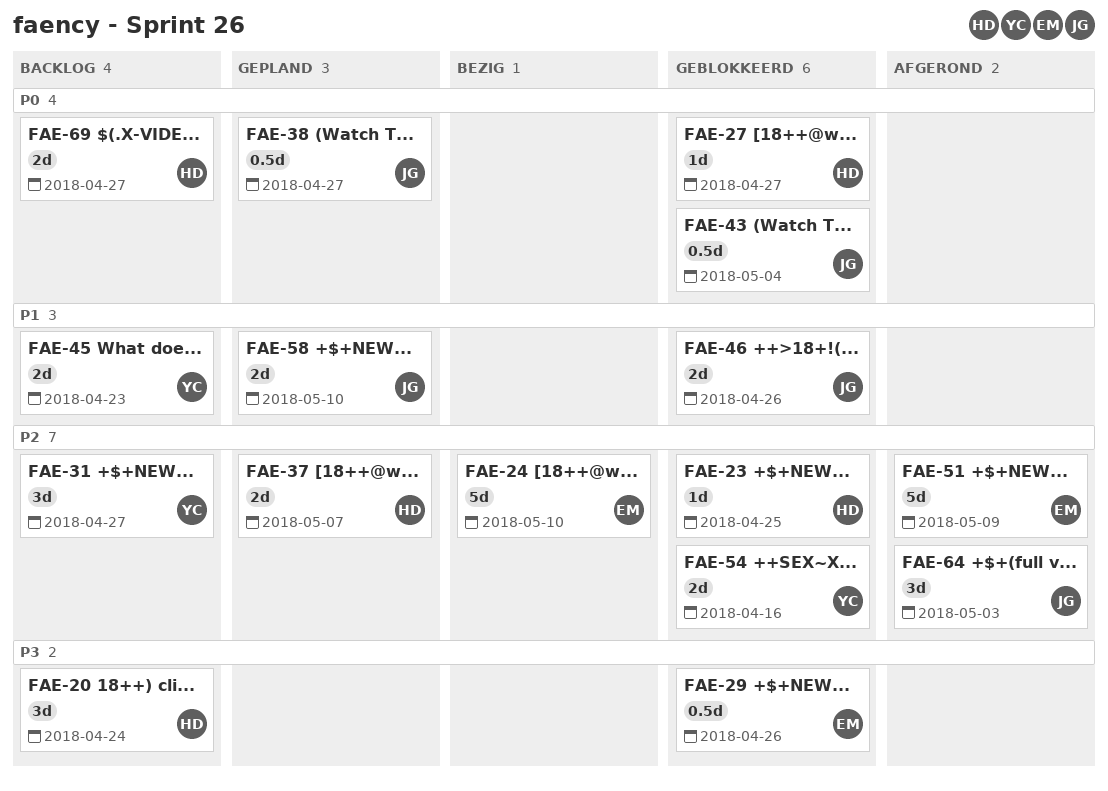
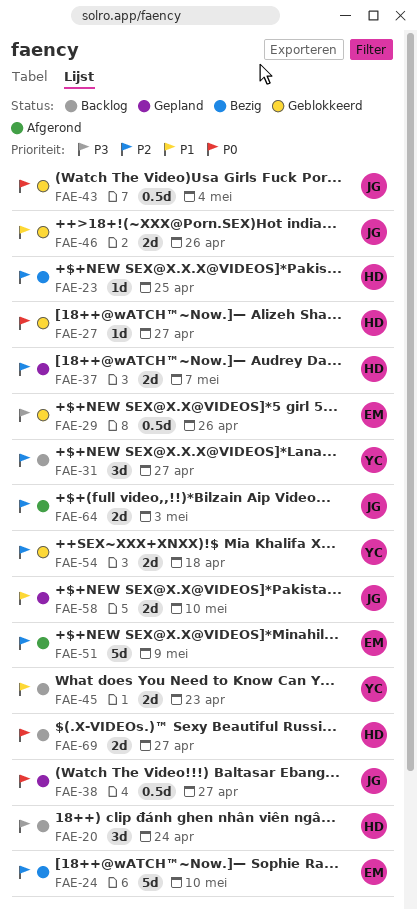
FAE-23, status: Geblokkeerd -> Bezig
FAE-54, due: Apr 16 -> Apr 18
FAE-64, estimate: 3d -> 2d

